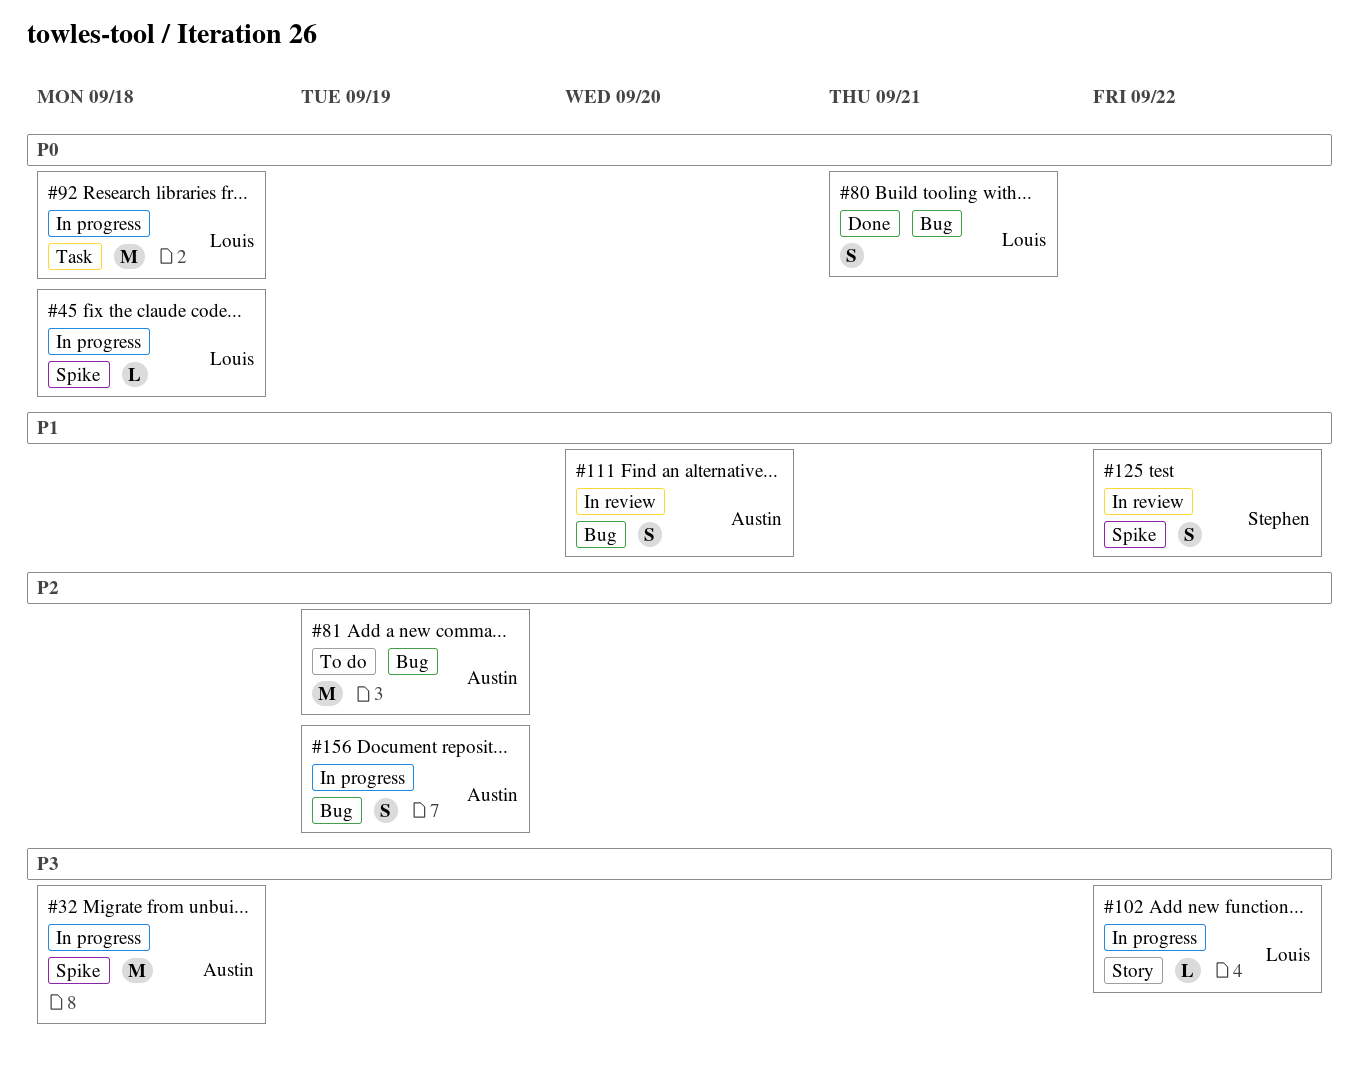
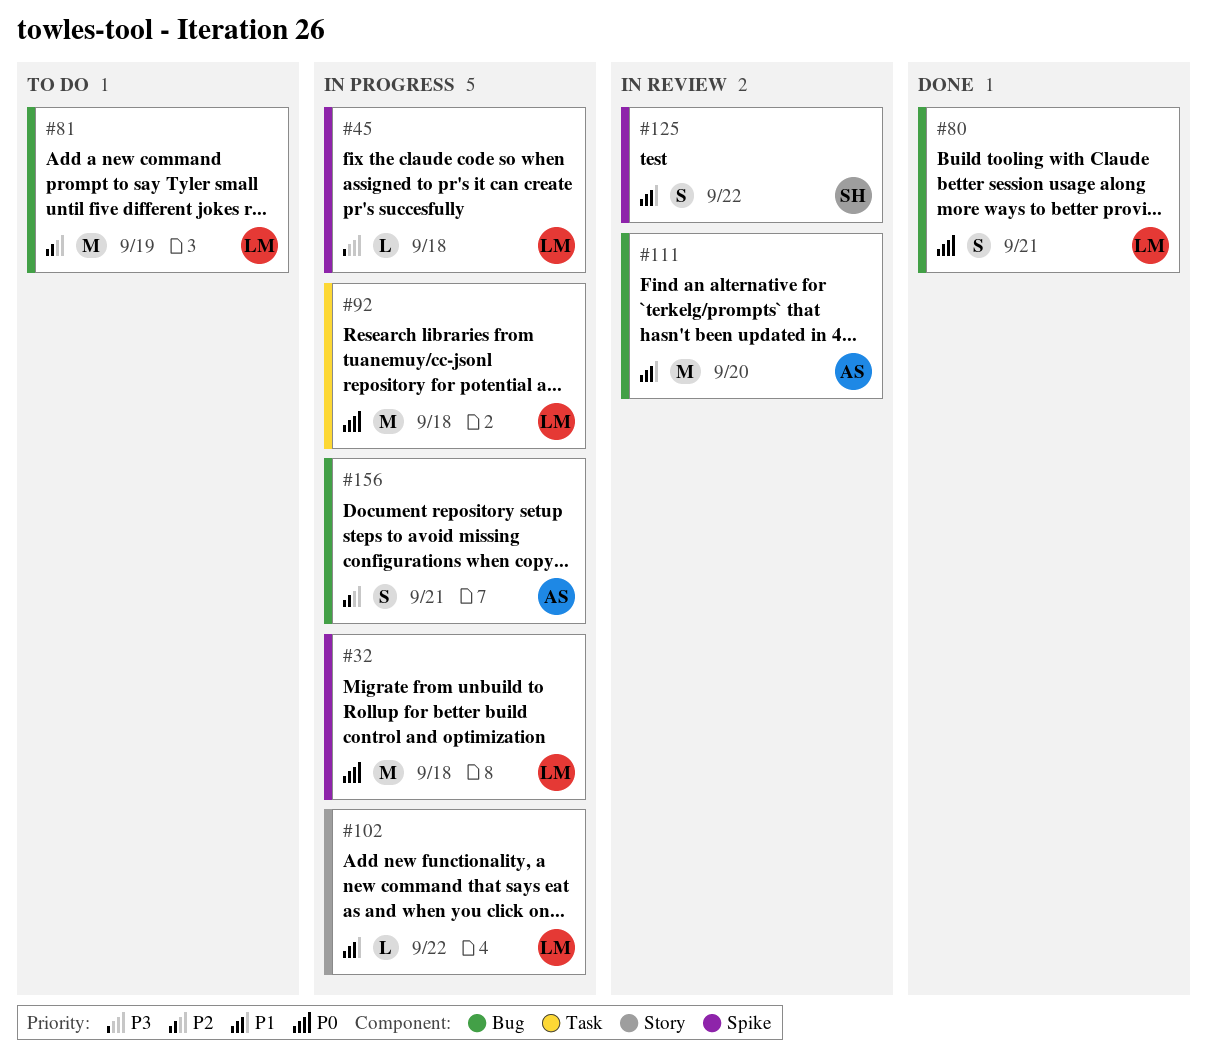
#32, owner: Austin -> Louis
#32, priority: P3 -> P0
#45, priority: P0 -> P3
#81, owner: Austin -> Louis
#102, priority: P3 -> P1
#111, estimate: S -> M
#156, due: Sep 19 -> Sep 21

